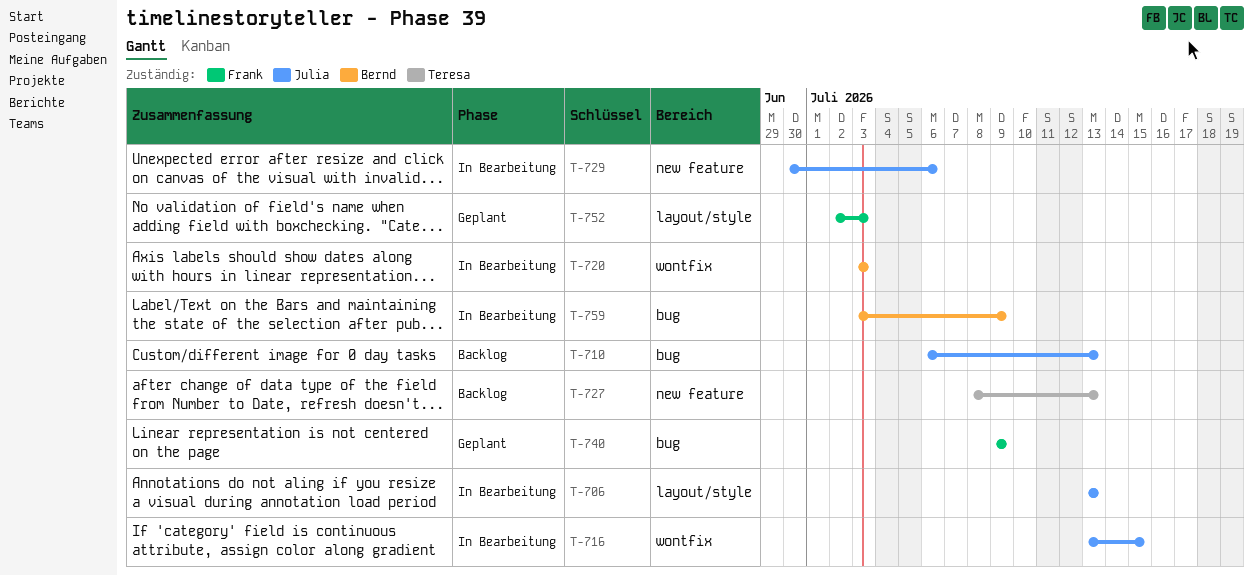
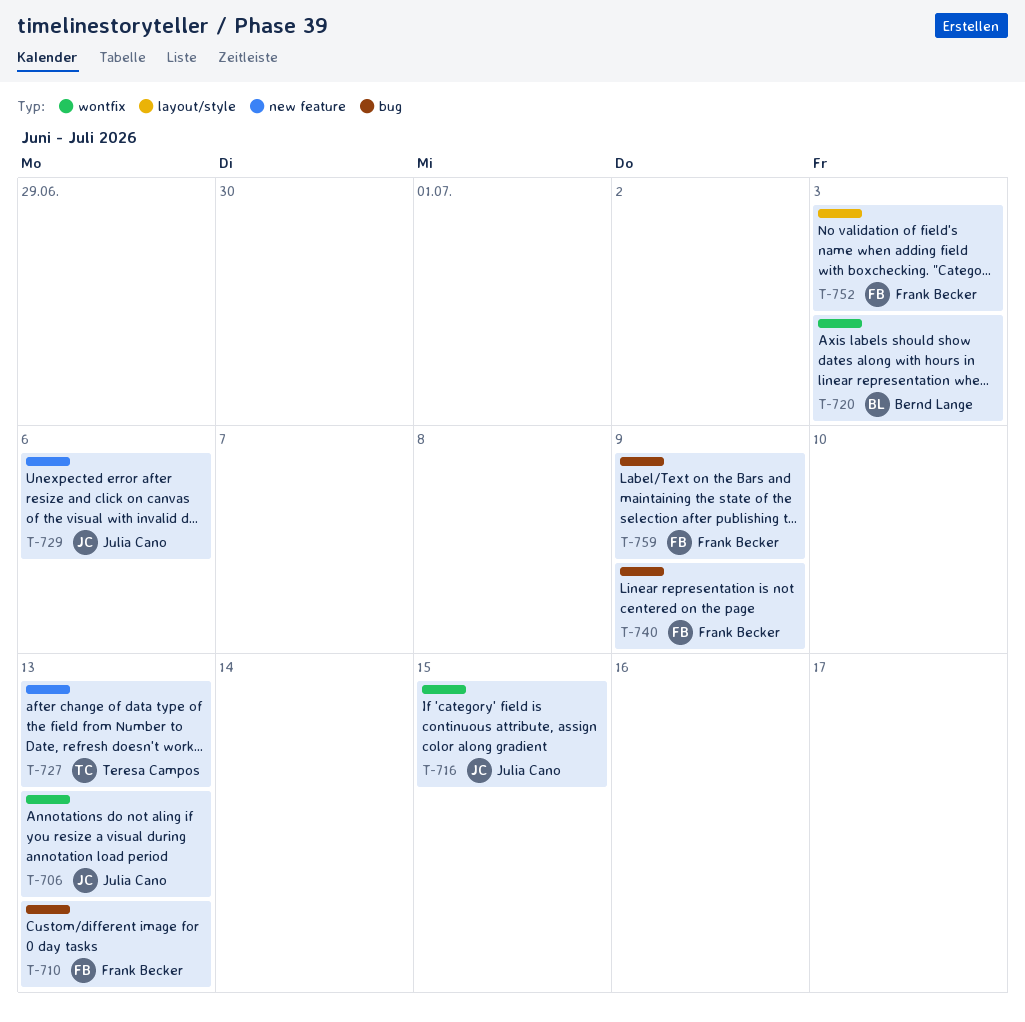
T-706, label: layout/style -> wontfix
T-710, owner: Julia Cano -> Frank Becker
T-759, owner: Bernd Lange -> Frank Becker

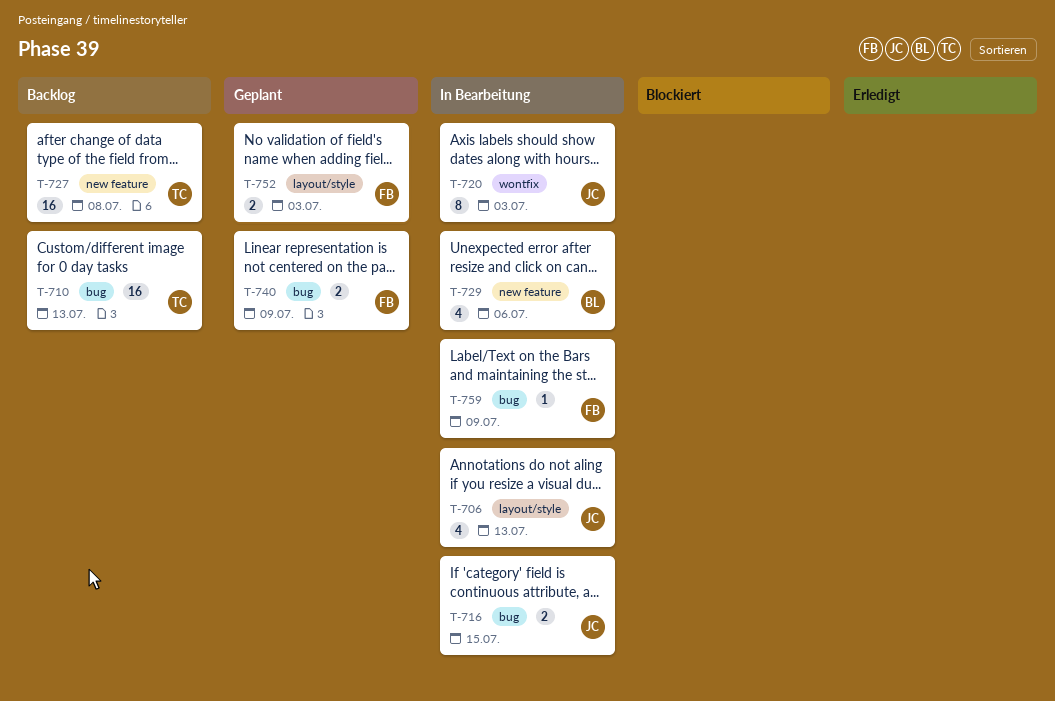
T-706, label: wontfix -> layout/style
T-710, owner: Frank Becker -> Teresa Campos
T-716, label: wontfix -> bug
T-720, owner: Bernd Lange -> Julia Cano
T-727, due: Jul 13 -> Jul 8
T-729, owner: Julia Cano -> Bernd Lange

